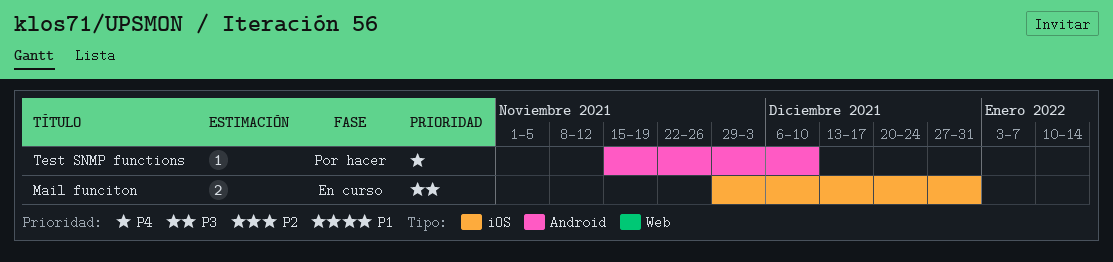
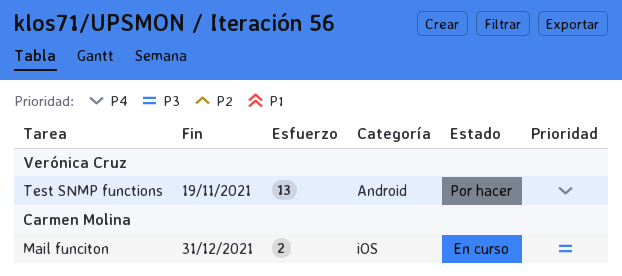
Test SNMP functions, estimate: 1 -> 13
Test SNMP functions, due: Dec 10 -> Nov 19

